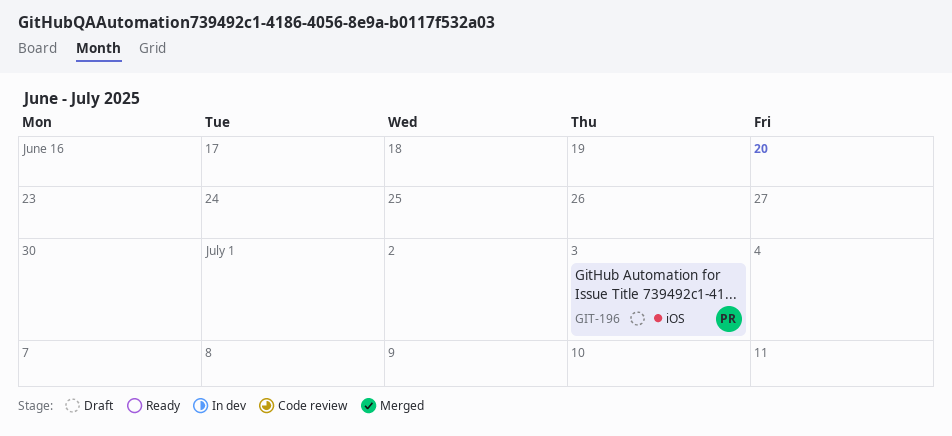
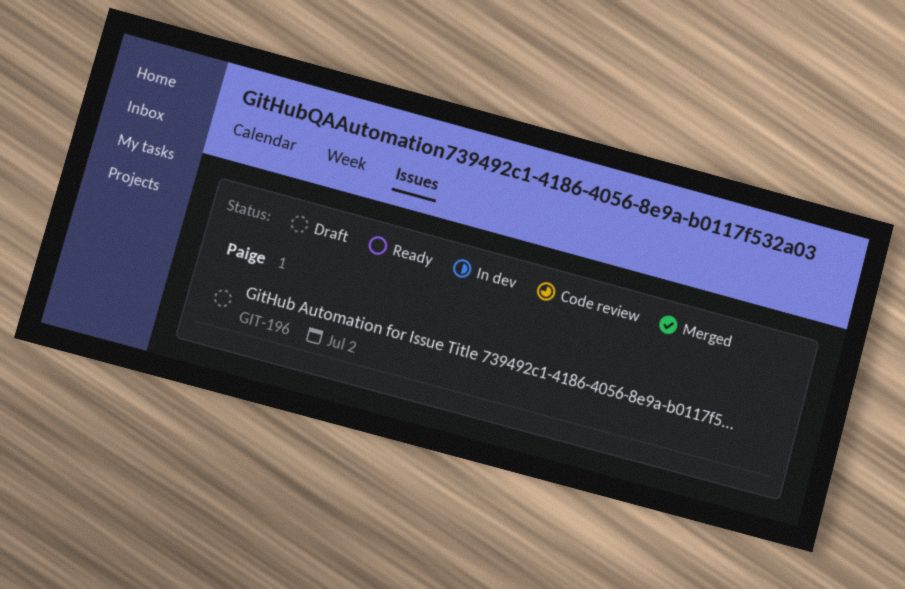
GIT-196, due: Jul 3 -> Jul 2

